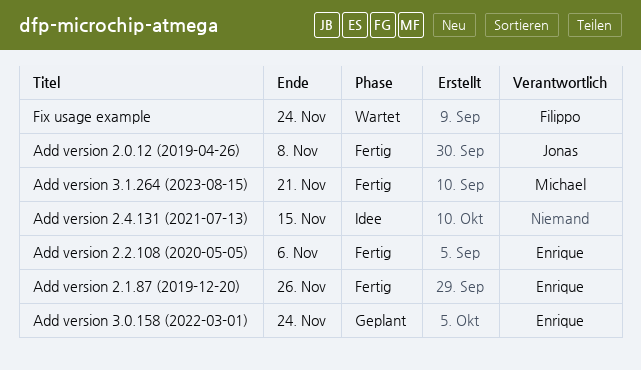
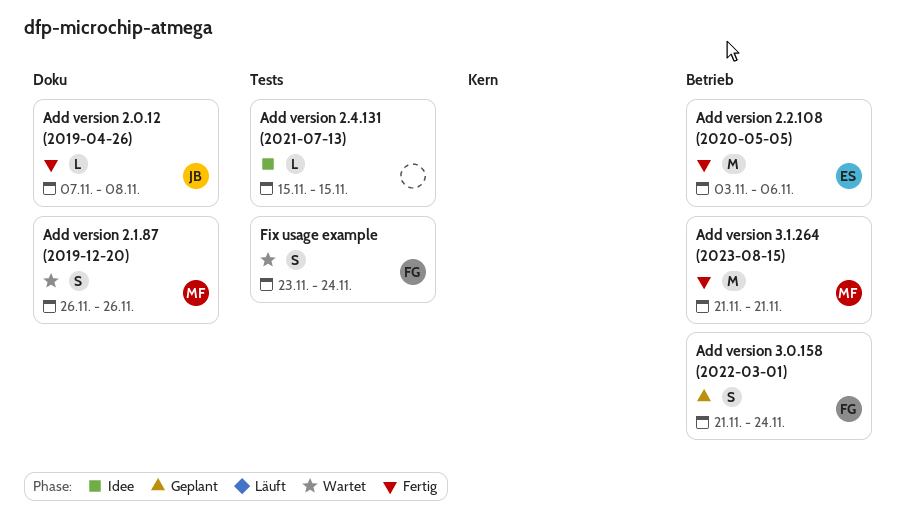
Add version 2.1.87 (2019-12-20), status: Fertig -> Wartet
Add version 2.1.87 (2019-12-20), owner: Enrique -> Michael
Add version 3.0.158 (2022-03-01), owner: Enrique -> Filippo

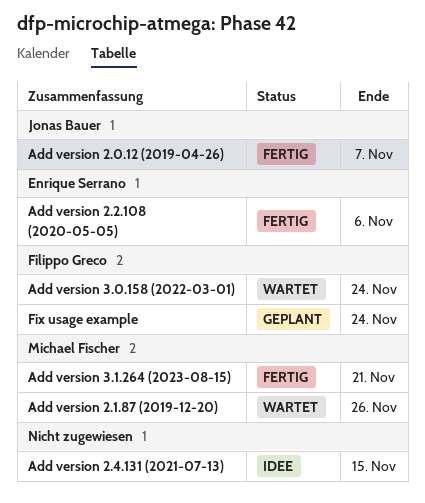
Add version 2.0.12 (2019-04-26), due: Nov 8 -> Nov 7
Add version 3.0.158 (2022-03-01), status: Geplant -> Wartet
Fix usage example, status: Wartet -> Geplant

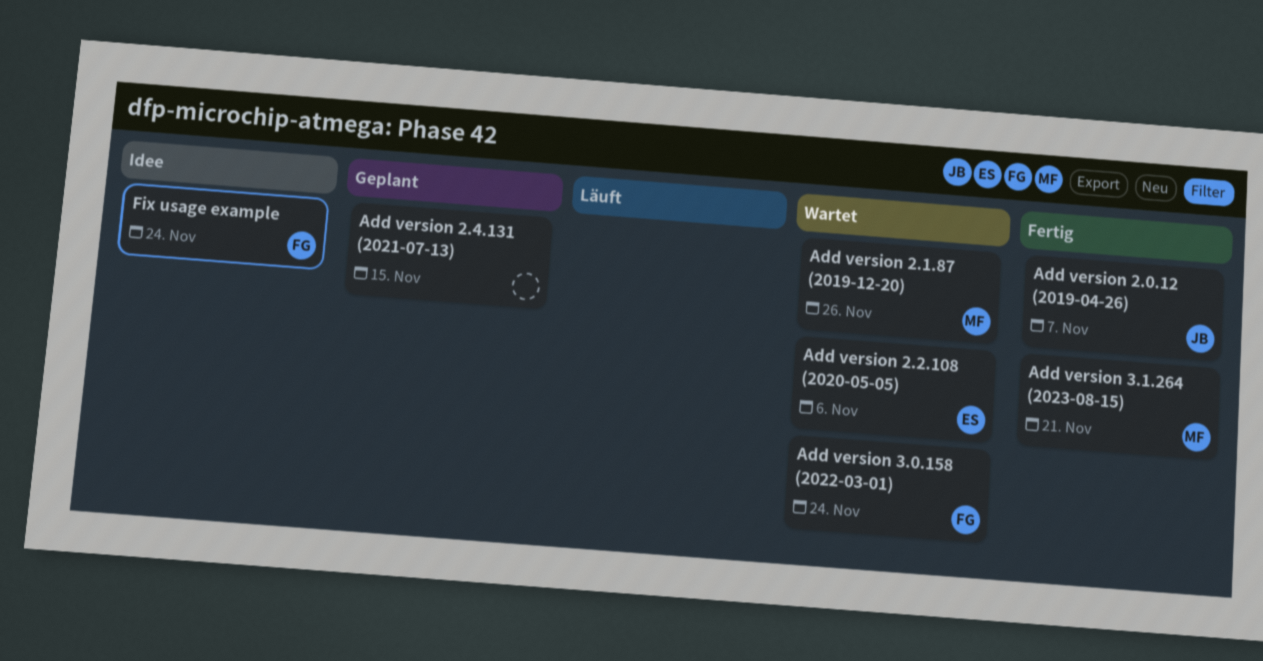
Add version 2.2.108 (2020-05-05), status: Fertig -> Wartet
Add version 2.4.131 (2021-07-13), status: Idee -> Geplant
Fix usage example, status: Geplant -> Idee

